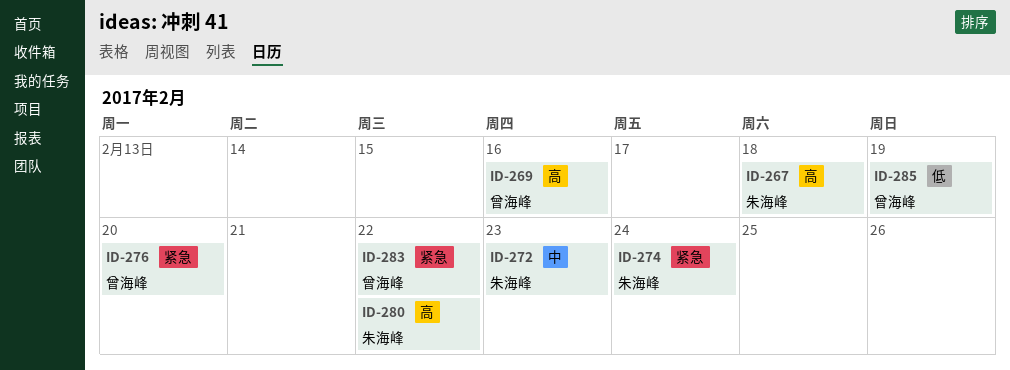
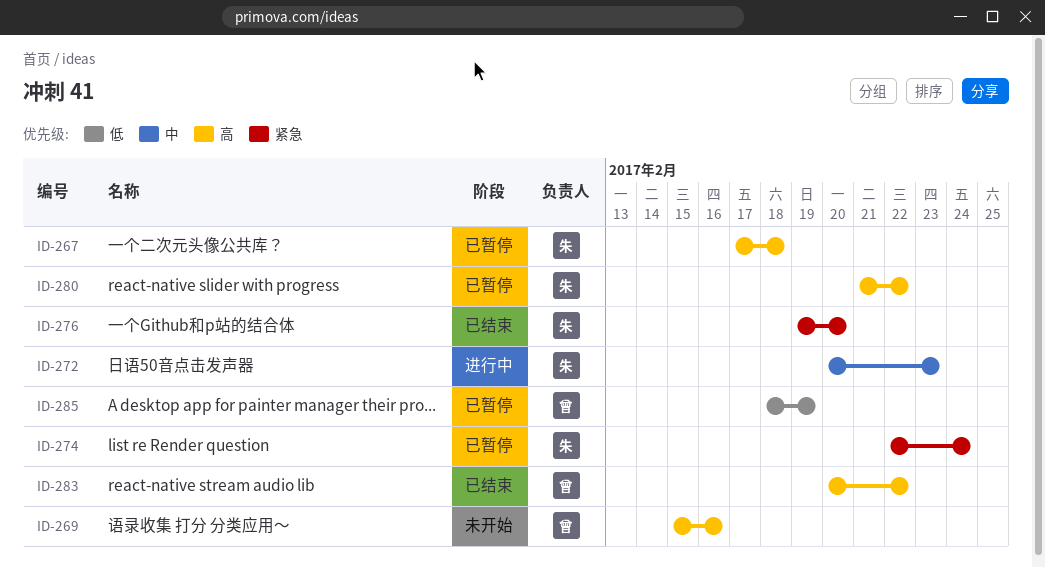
ID-276, owner: 曾海峰 -> 朱海峰
ID-283, priority: 紧急 -> 高

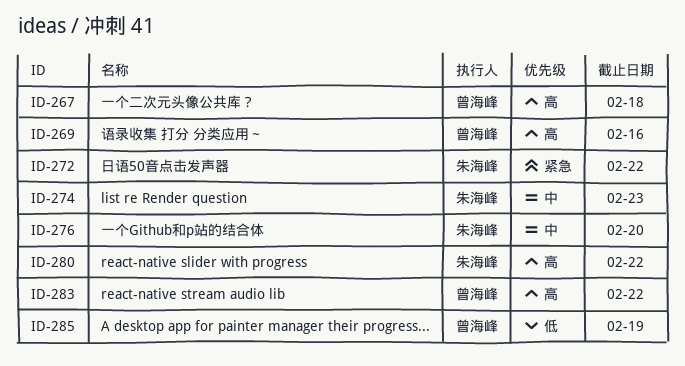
ID-267, owner: 朱海峰 -> 曾海峰
ID-272, priority: 中 -> 紧急
ID-272, due: Feb 23 -> Feb 22
ID-274, priority: 紧急 -> 中
ID-274, due: Feb 24 -> Feb 23
ID-276, priority: 紧急 -> 中

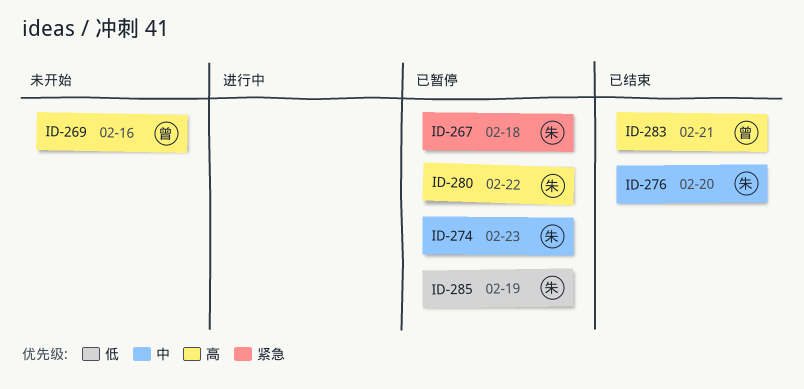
ID-267, owner: 曾海峰 -> 朱海峰
ID-267, priority: 高 -> 紧急
ID-272: present -> none
ID-283, due: Feb 22 -> Feb 21
ID-285, owner: 曾海峰 -> 朱海峰

